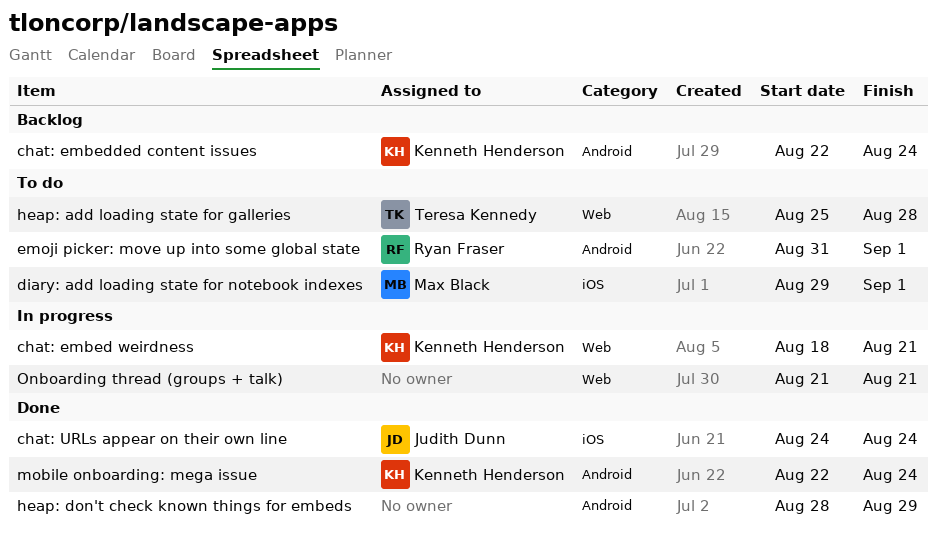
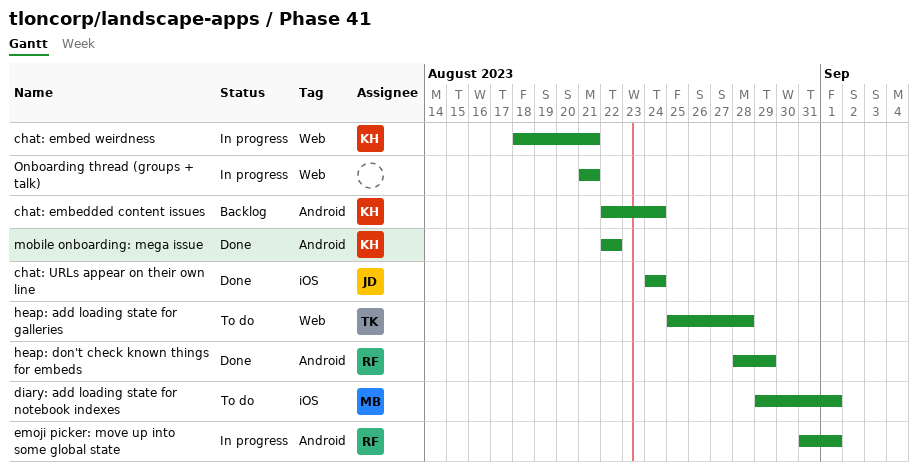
emoji picker: move up into some global state, status: To do -> In progress
heap: don't check known things for embeds, owner: none -> Ryan Fraser
mobile onboarding: mega issue, due: Aug 24 -> Aug 22

